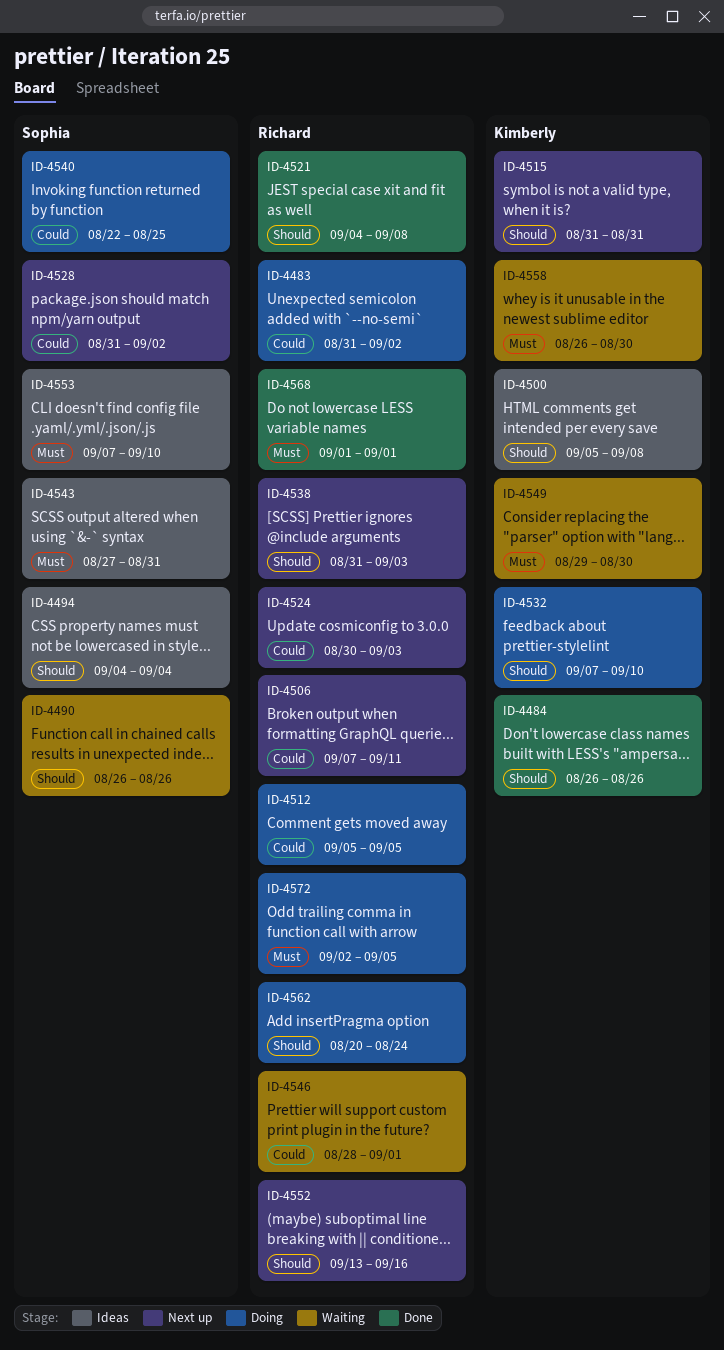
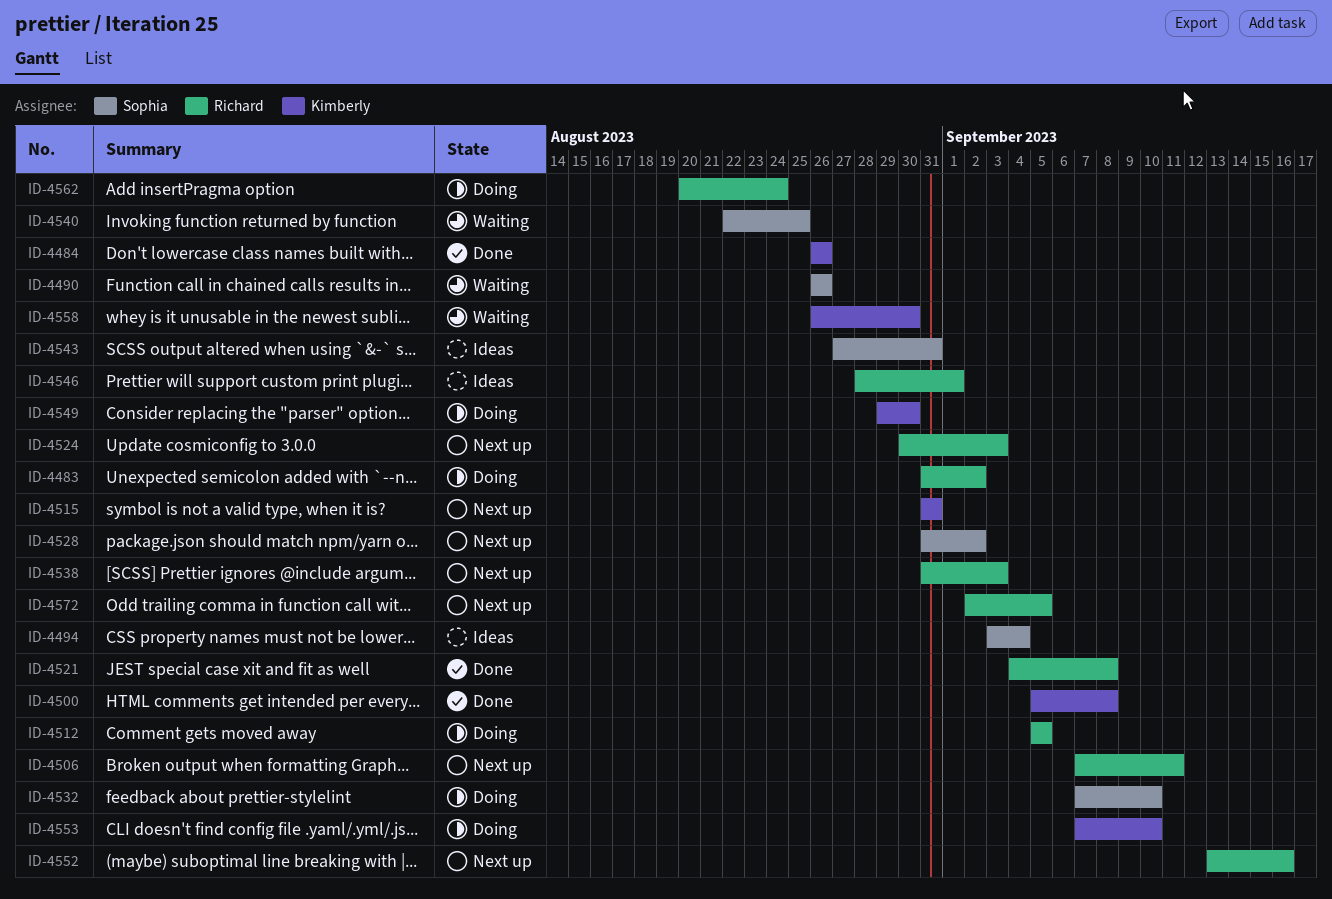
ID-4494, start: Sep 4 -> Sep 3
ID-4500, status: Ideas -> Done
ID-4532, owner: Kimberly -> Sophia
ID-4540, status: Doing -> Waiting
ID-4546, status: Waiting -> Ideas
ID-4549, status: Waiting -> Doing
ID-4553, status: Ideas -> Doing
ID-4553, owner: Sophia -> Kimberly
ID-4568: present -> none
ID-4572, status: Doing -> Next up

